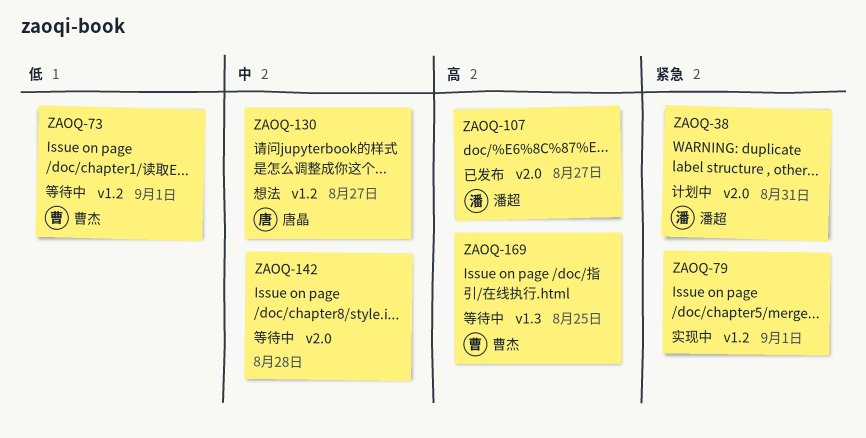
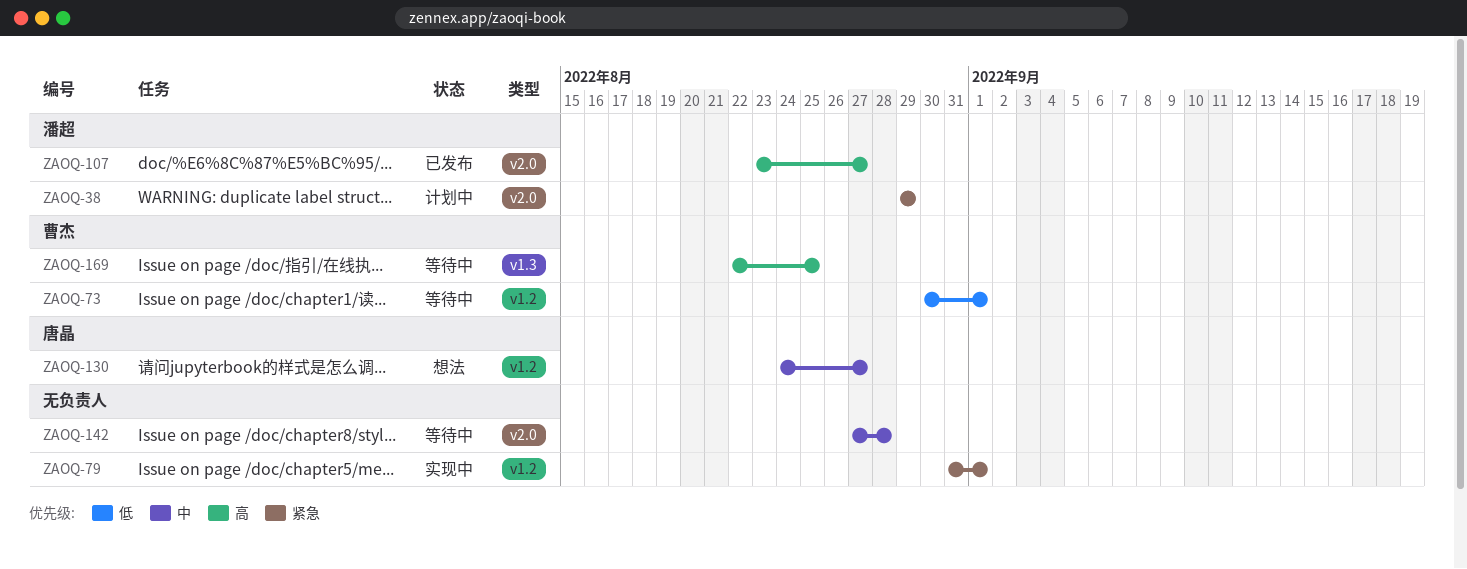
ZAOQ-38, due: Aug 31 -> Aug 29

